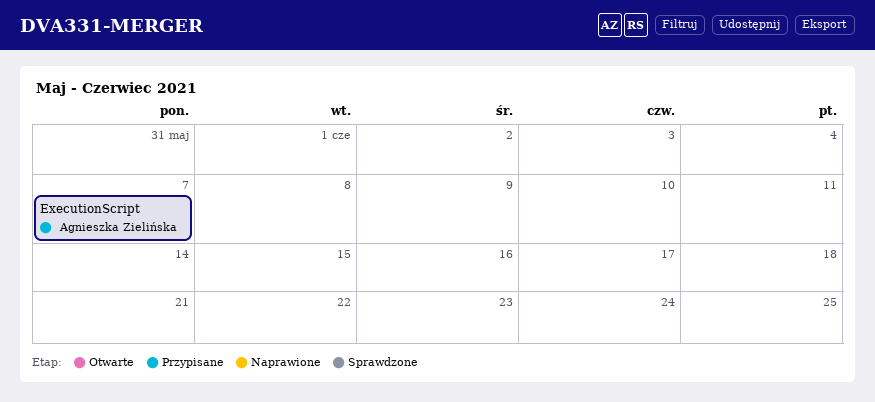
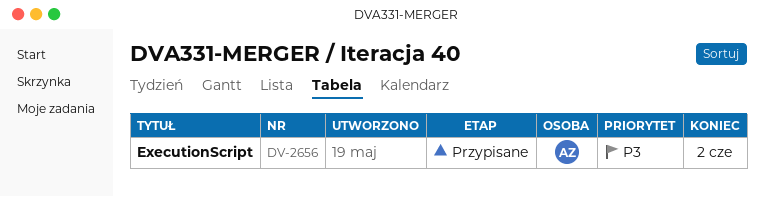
ExecutionScript, due: Jun 7 -> Jun 2

